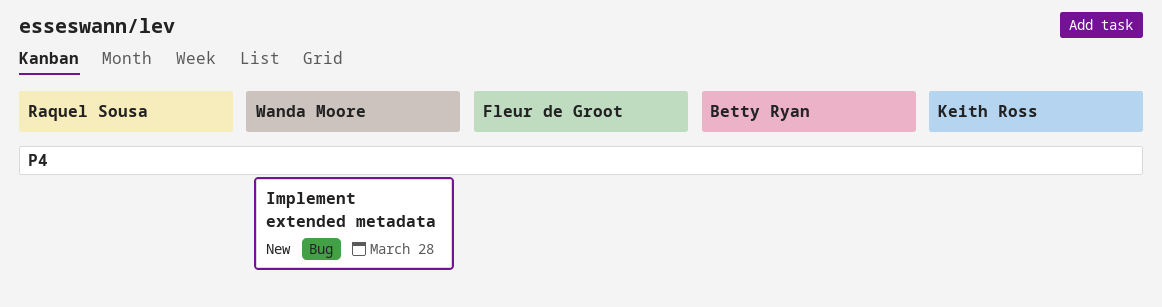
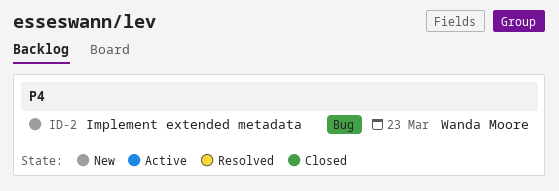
Implement extended metadata, due: Mar 28 -> Mar 23

